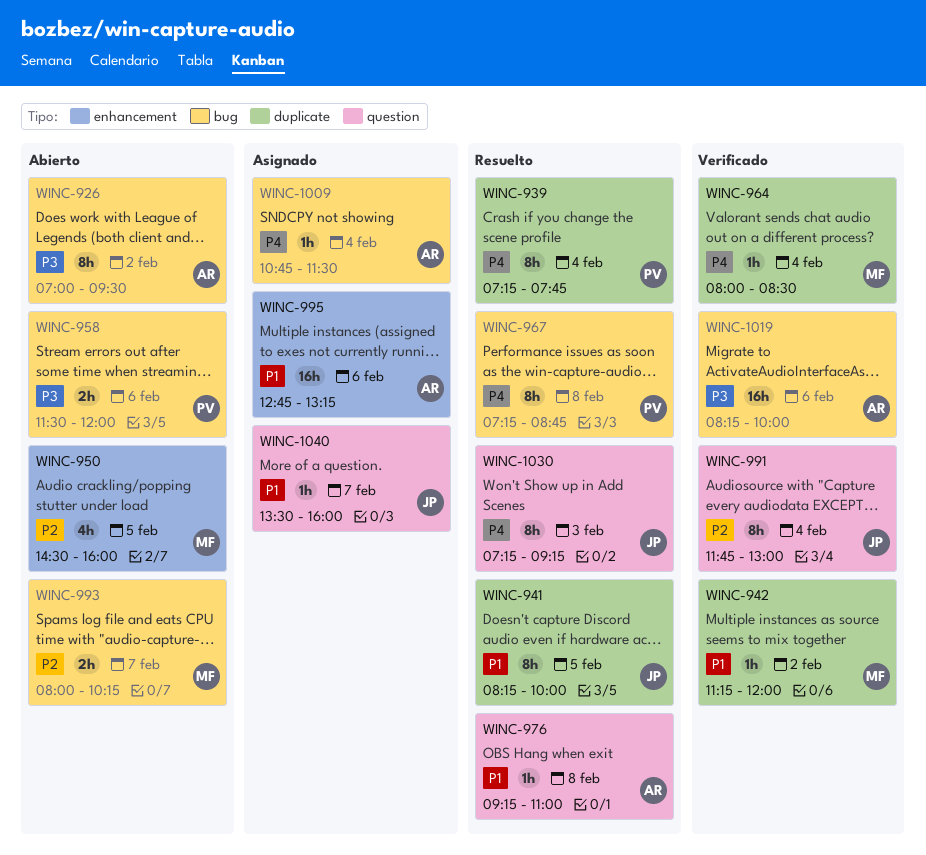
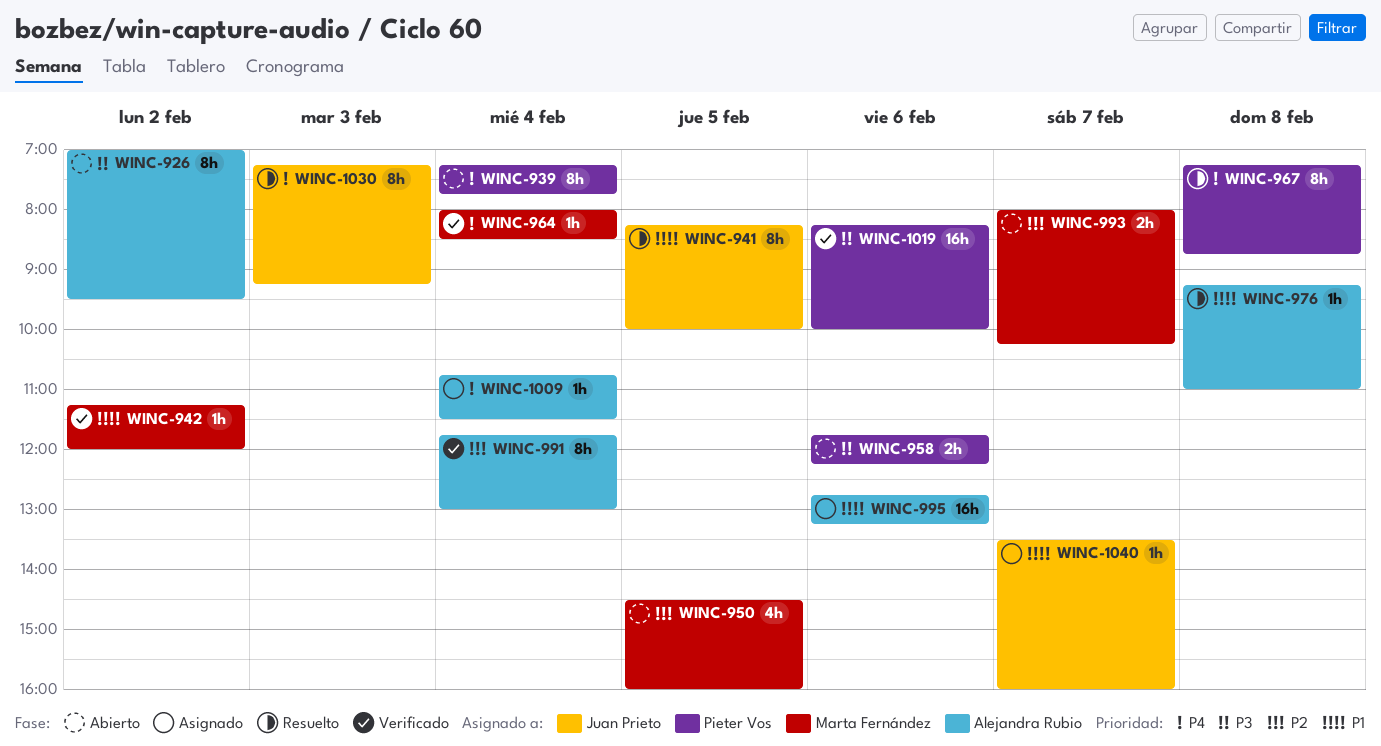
WINC-939, status: Resuelto -> Abierto
WINC-958, begins: 11:30 -> 11:45
WINC-958, ends: 12:00 -> 12:15
WINC-991, owner: Juan Prieto -> Alejandra Rubio
WINC-1019, owner: Alejandra Rubio -> Pieter Vos

